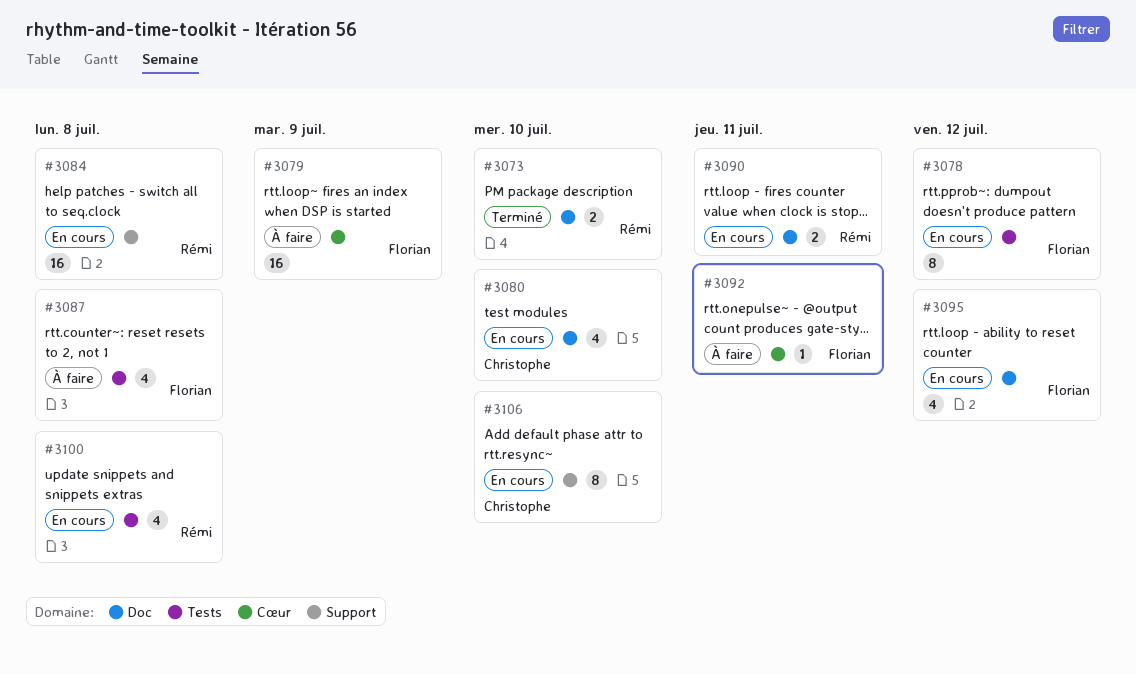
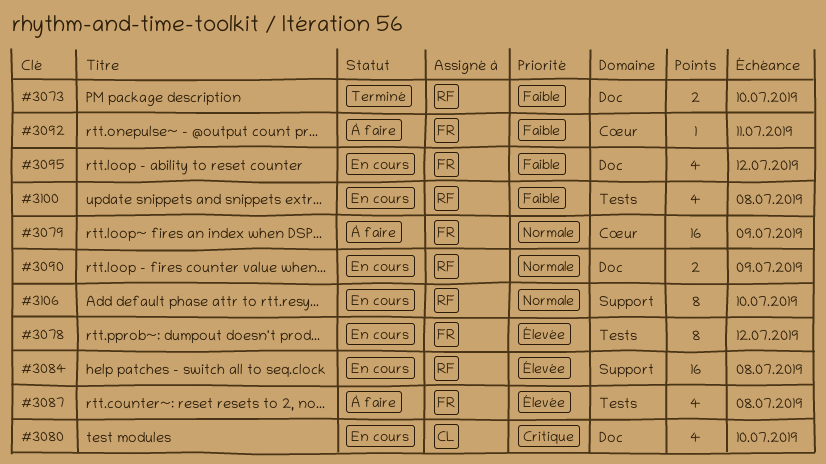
#3090, due: Jul 11 -> Jul 9
#3106, owner: Christophe -> Rémi

